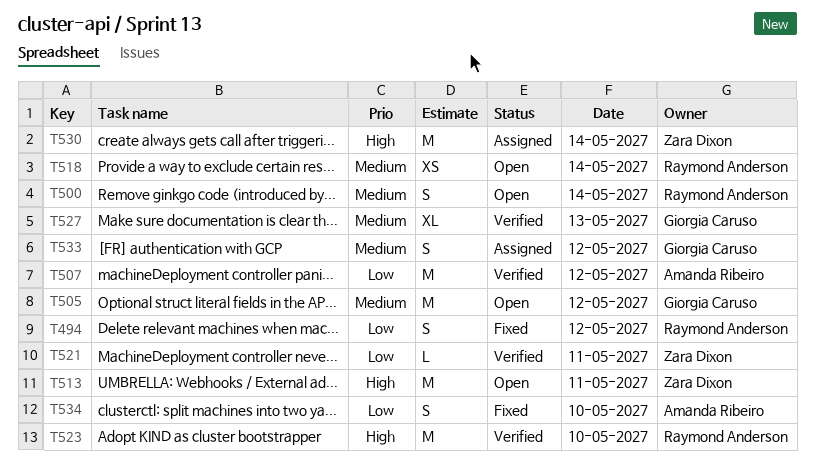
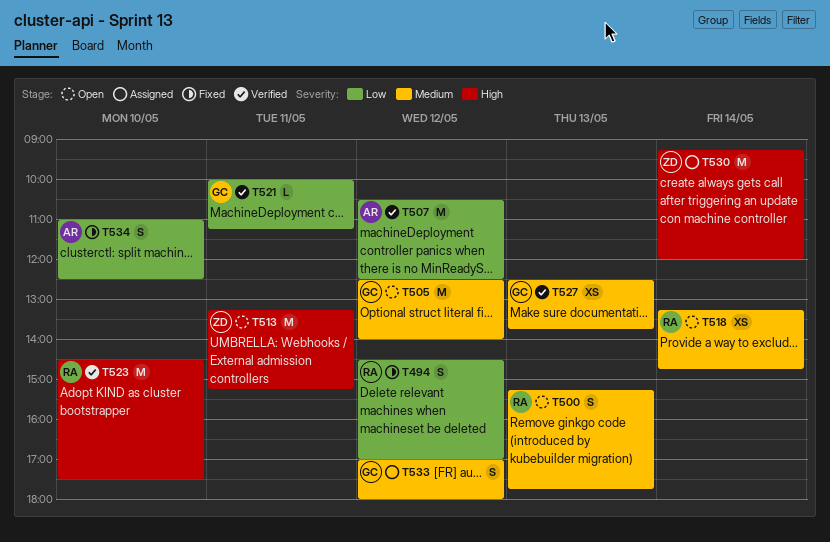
T500, day: May 14 -> May 13
T521, owner: Zara Dixon -> Giorgia Caruso
T527, estimate: XL -> XS

